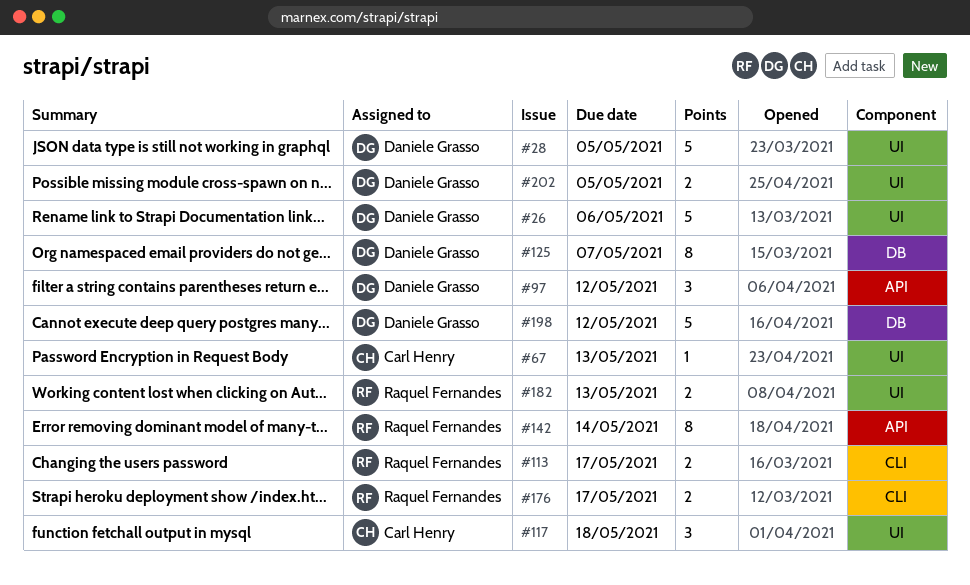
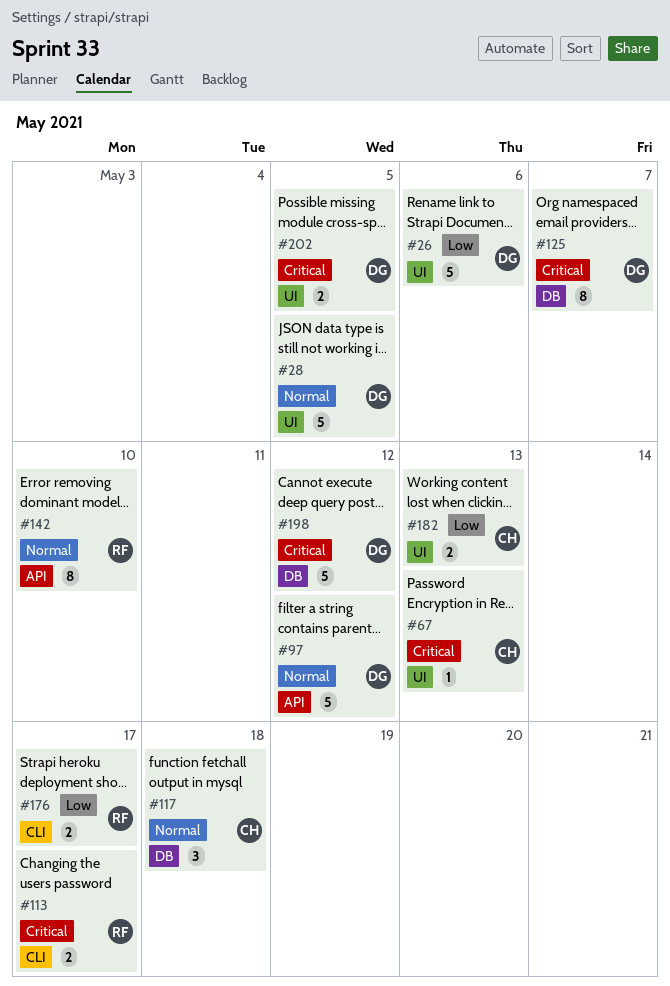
#97, estimate: 3 -> 5
#117, label: UI -> DB
#142, due: May 14 -> May 10
#182, owner: Raquel Fernandes -> Carl Henry

